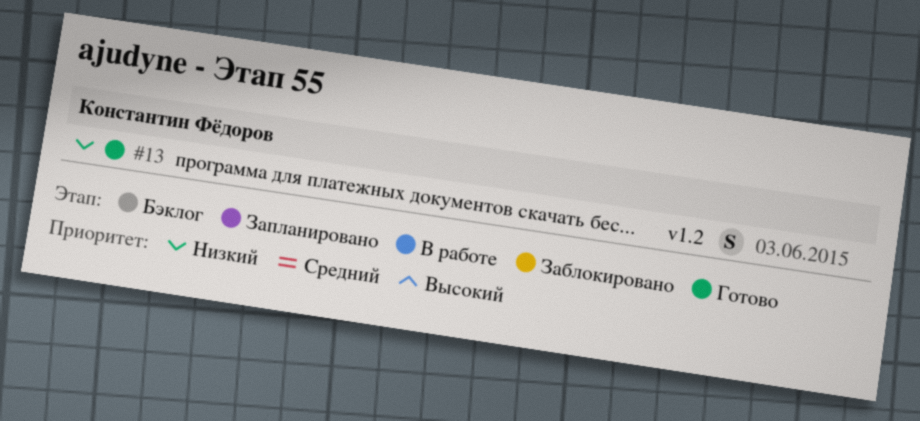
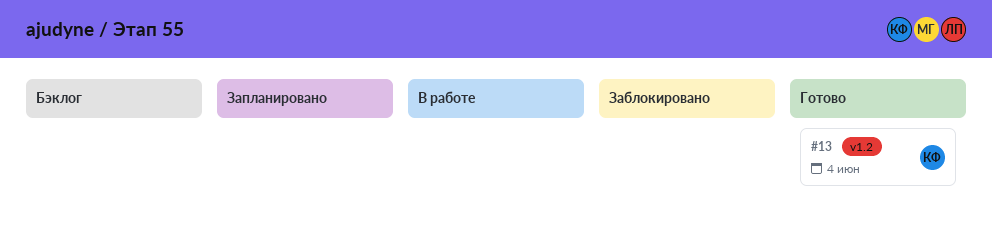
#13, due: Jun 3 -> Jun 4

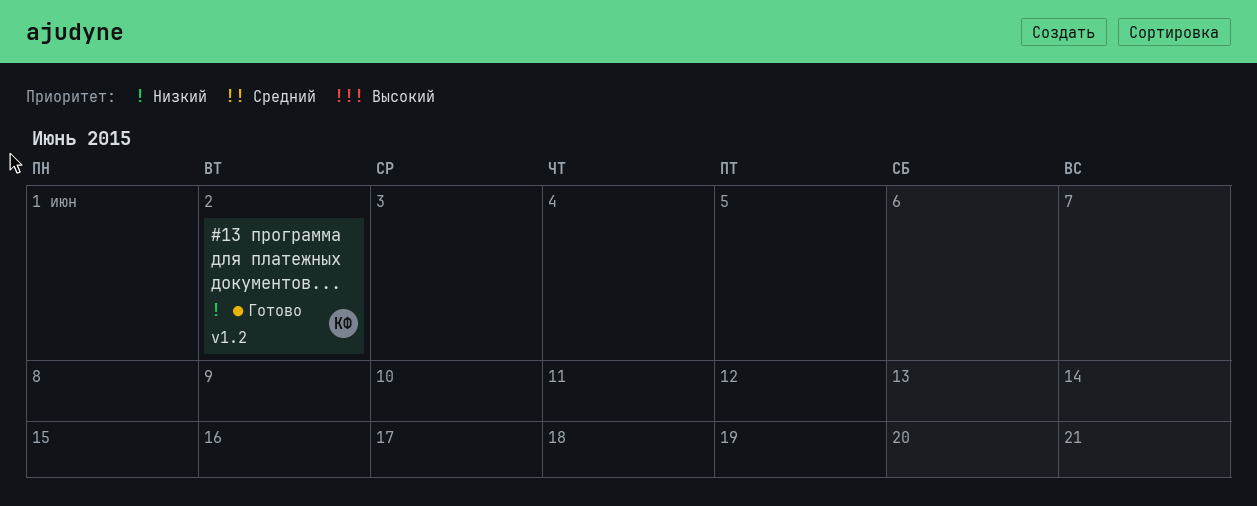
#13, due: Jun 4 -> Jun 2

